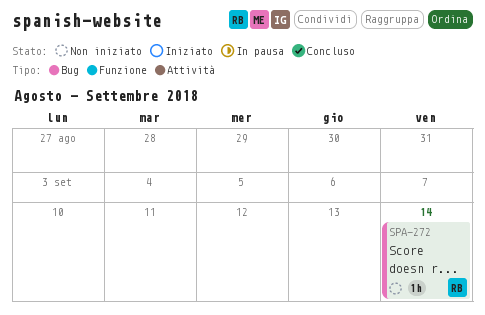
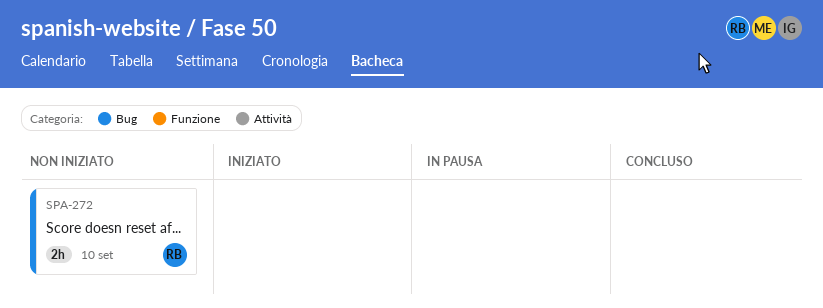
SPA-272, estimate: 1h -> 2h
SPA-272, due: Sep 14 -> Sep 10

